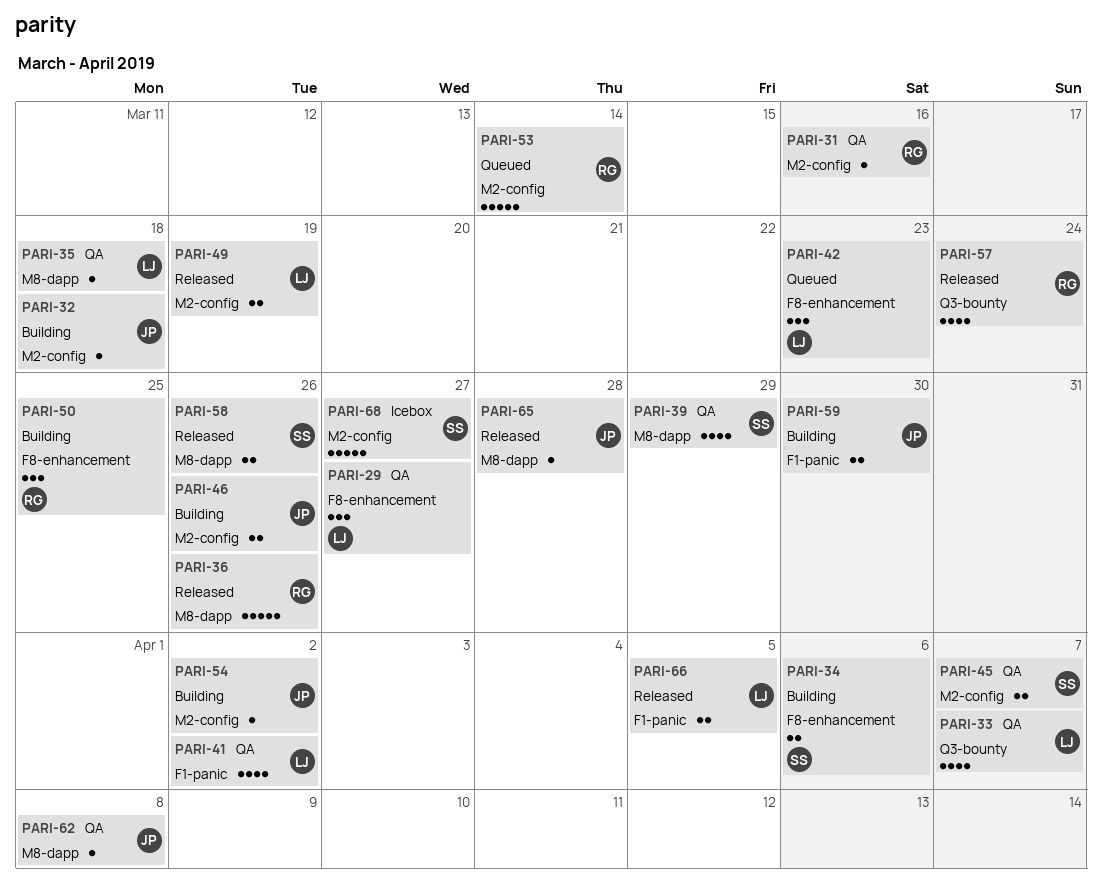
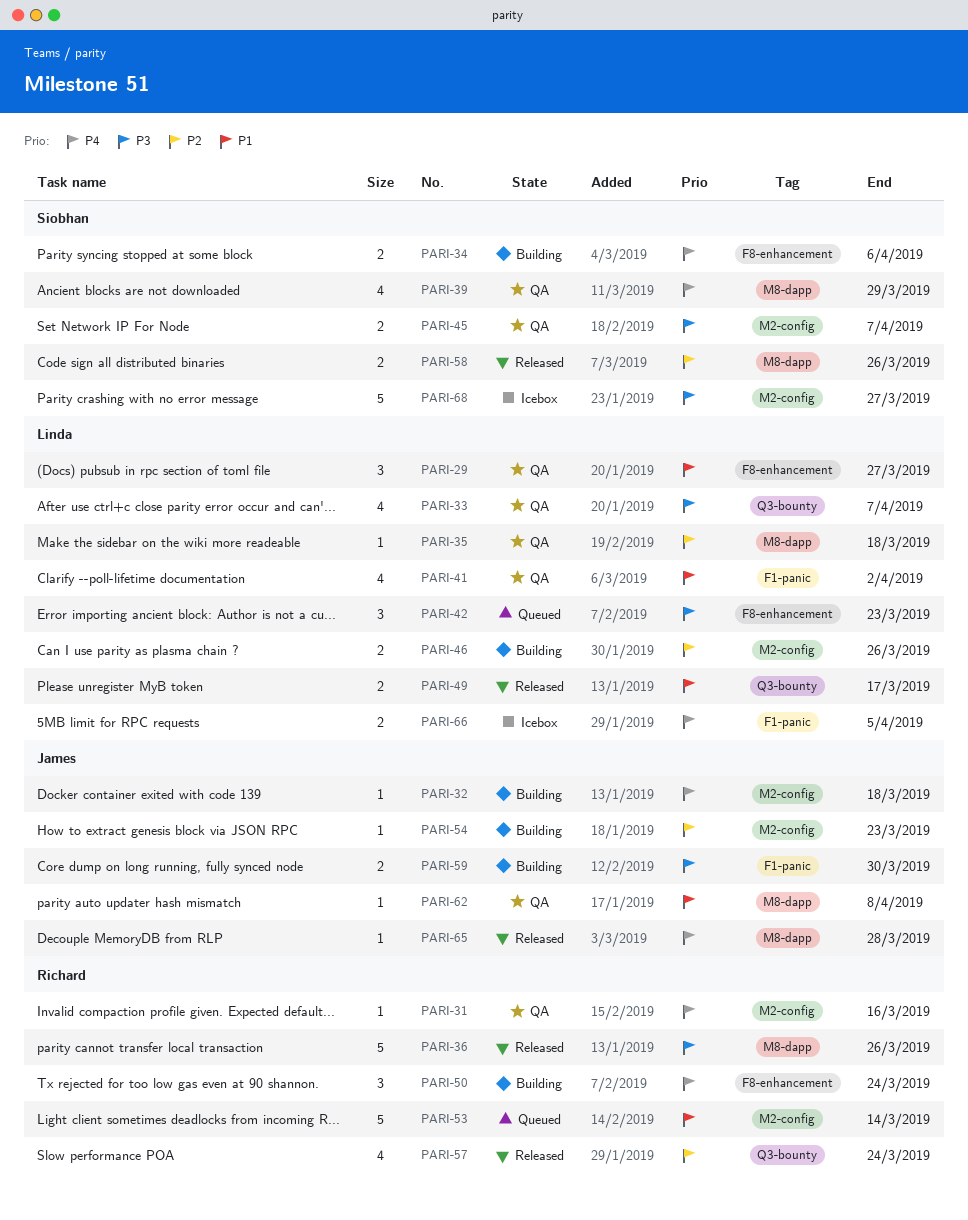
PARI-46, owner: James -> Linda
PARI-49, label: M2-config -> Q3-bounty
PARI-49, due: Mar 19 -> Mar 17
PARI-50, due: Mar 25 -> Mar 24
PARI-54, due: Apr 2 -> Mar 23
PARI-66, status: Released -> Icebox

